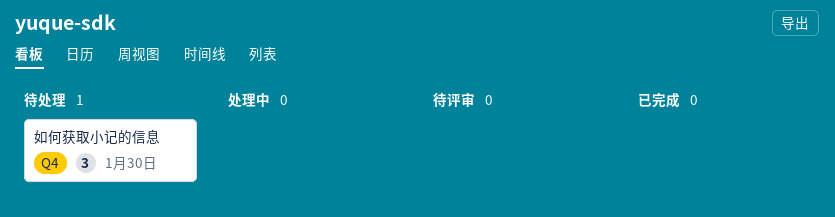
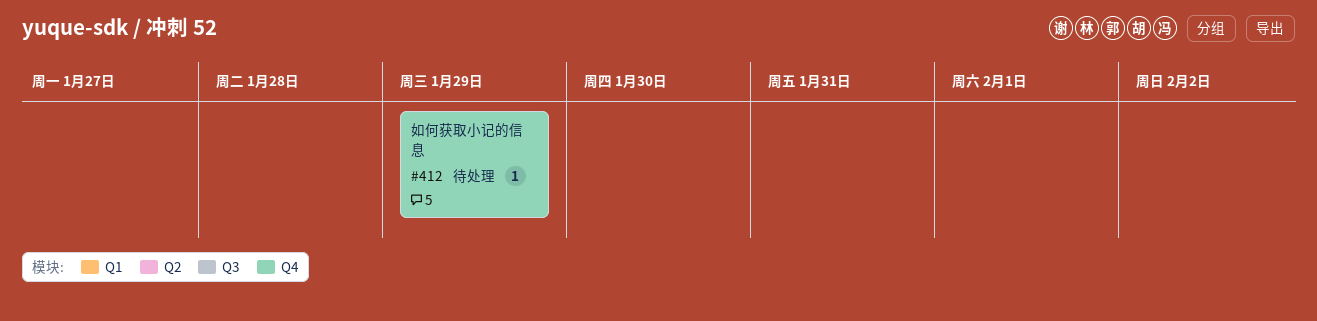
如何获取小记的信息, estimate: 3 -> 1
如何获取小记的信息, due: Jan 30 -> Jan 29

